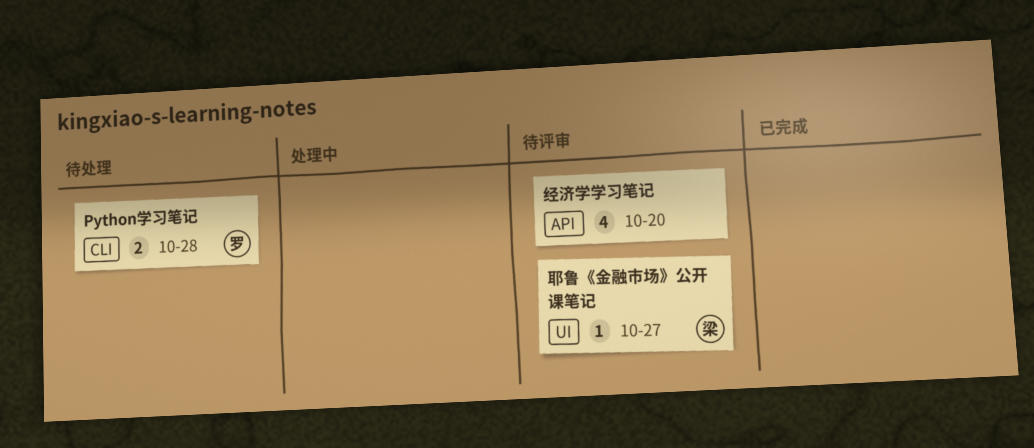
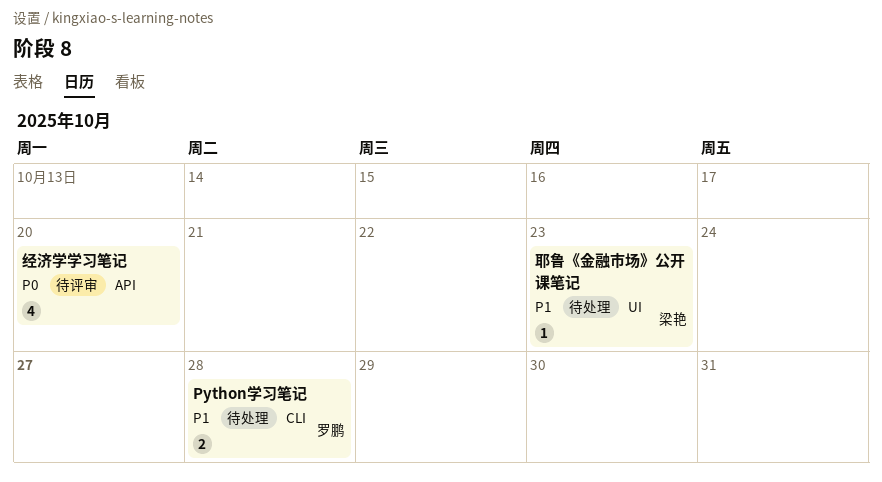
耶鲁《金融市场》公开课笔记, status: 待评审 -> 待处理
耶鲁《金融市场》公开课笔记, due: Oct 27 -> Oct 23

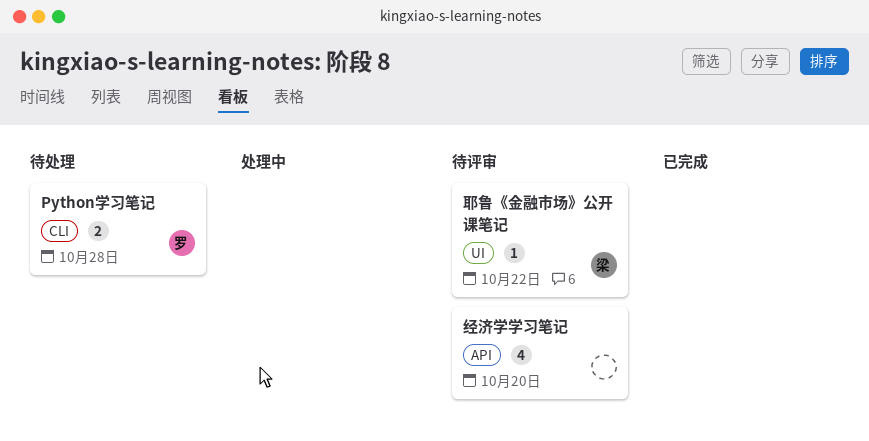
耶鲁《金融市场》公开课笔记, status: 待处理 -> 待评审
耶鲁《金融市场》公开课笔记, due: Oct 23 -> Oct 22

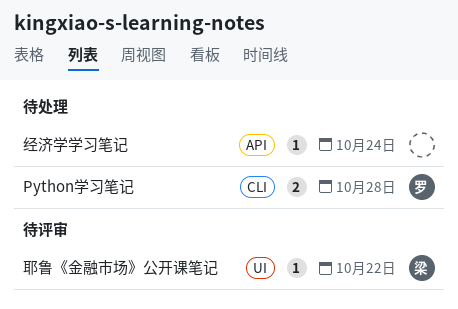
经济学学习笔记, status: 待评审 -> 待处理
经济学学习笔记, estimate: 4 -> 1
经济学学习笔记, due: Oct 20 -> Oct 24

